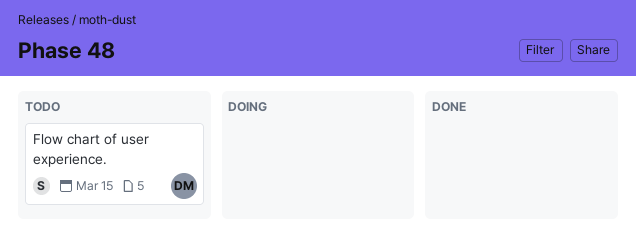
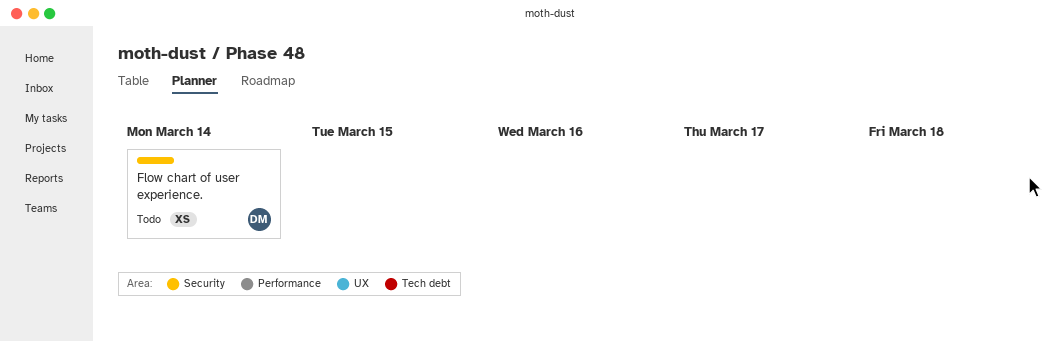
Flow chart of user experience., estimate: S -> XS
Flow chart of user experience., due: Mar 15 -> Mar 14

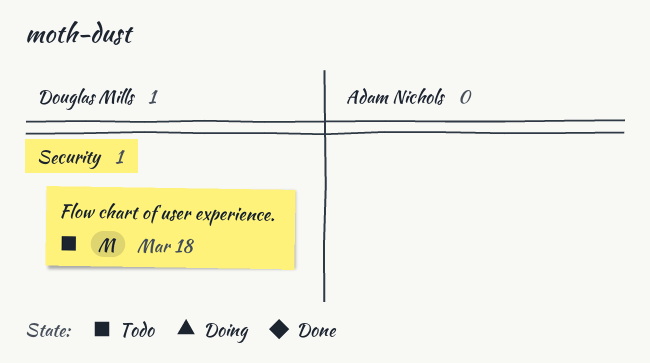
Flow chart of user experience., estimate: XS -> M
Flow chart of user experience., due: Mar 14 -> Mar 18

